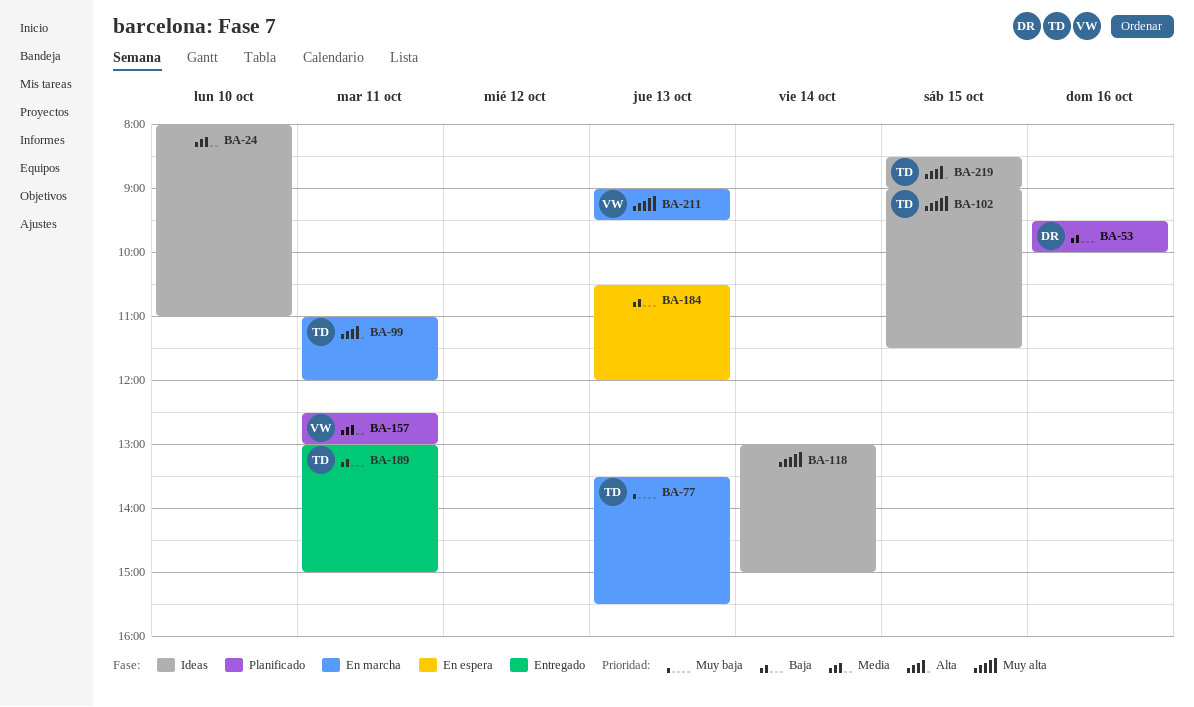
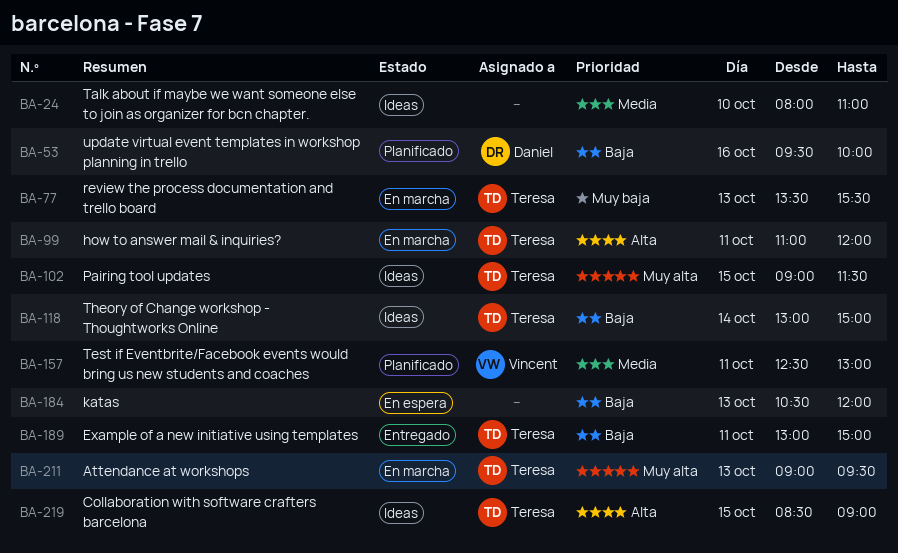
BA-118, owner: none -> Teresa
BA-118, priority: Muy alta -> Baja
BA-211, owner: Vincent -> Teresa

